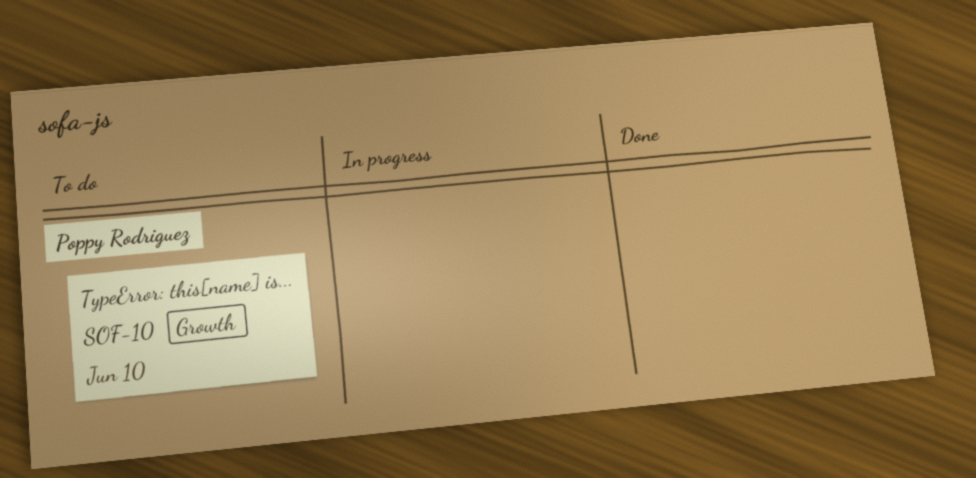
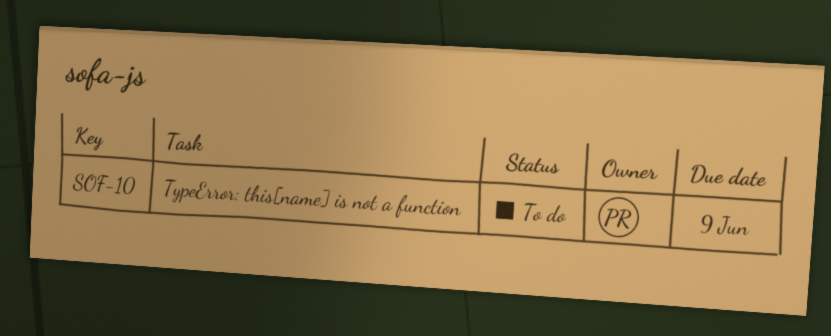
SOF-10, due: Jun 10 -> Jun 9

